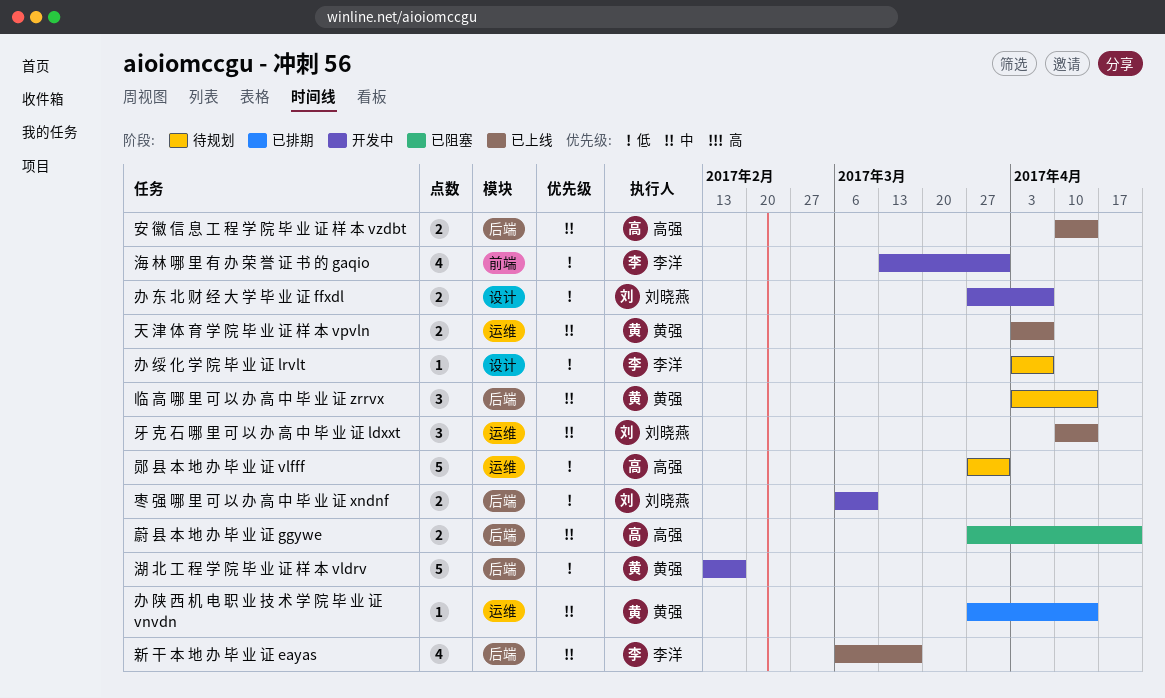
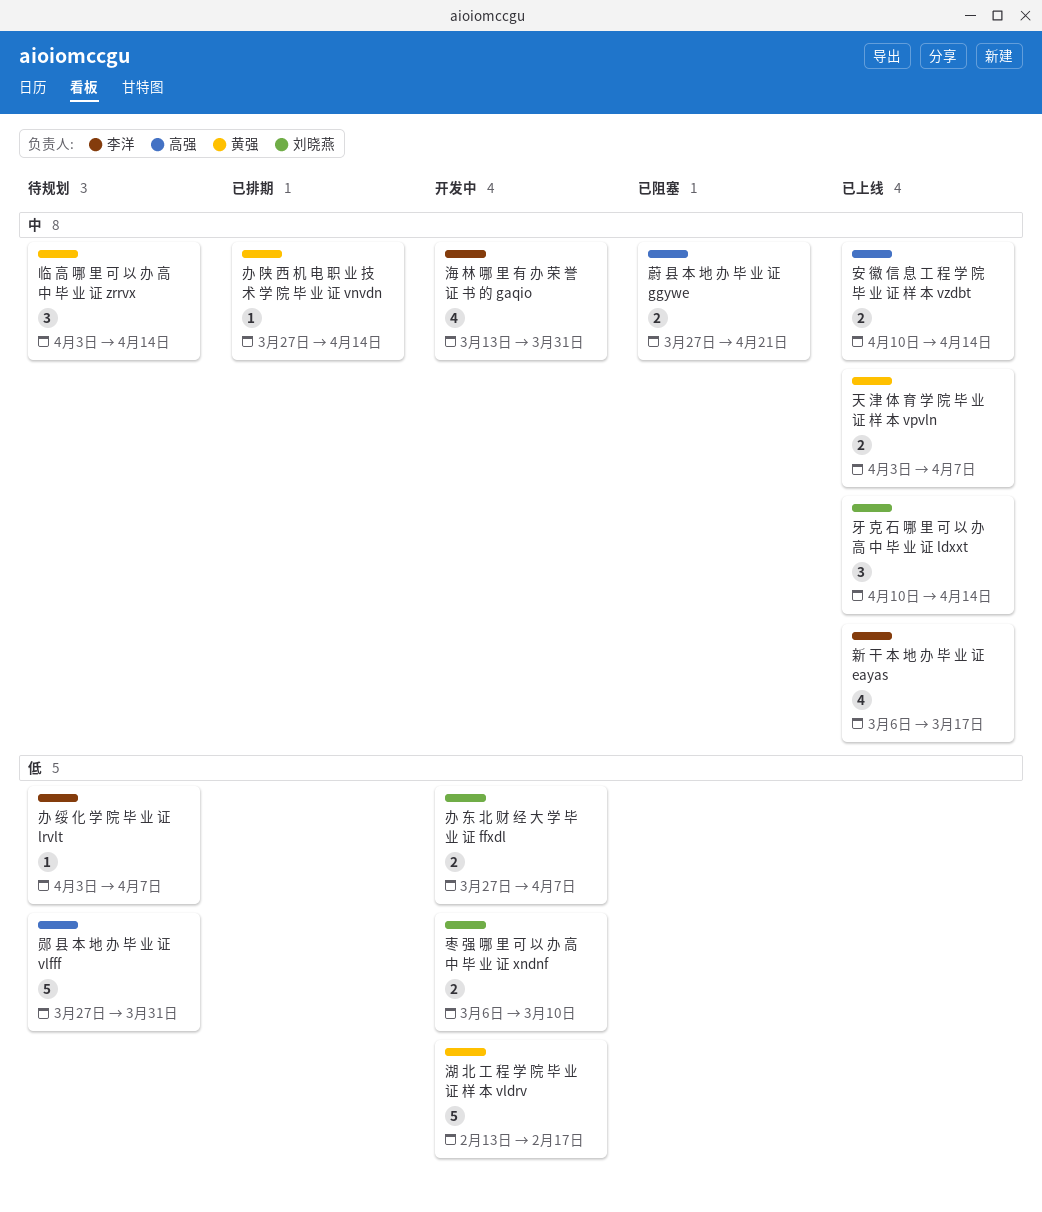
海 林 哪 里 有 办 荣 誉 证 书 的 gaqio, priority: 低 -> 中

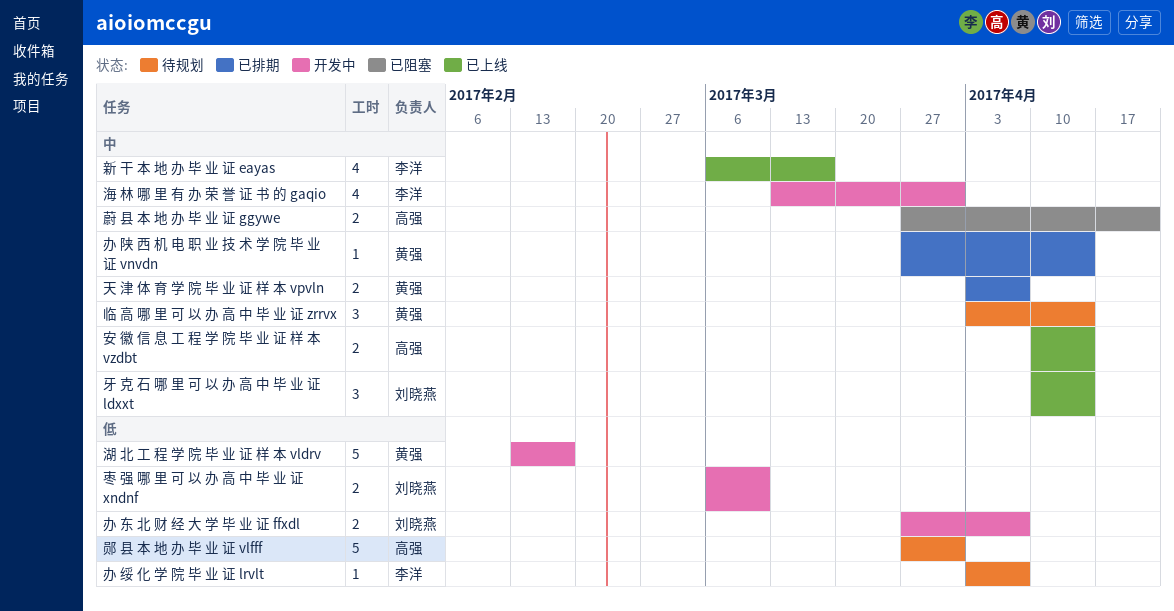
天 津 体 育 学 院 毕 业 证 样 本 vpvln, status: 已上线 -> 已排期

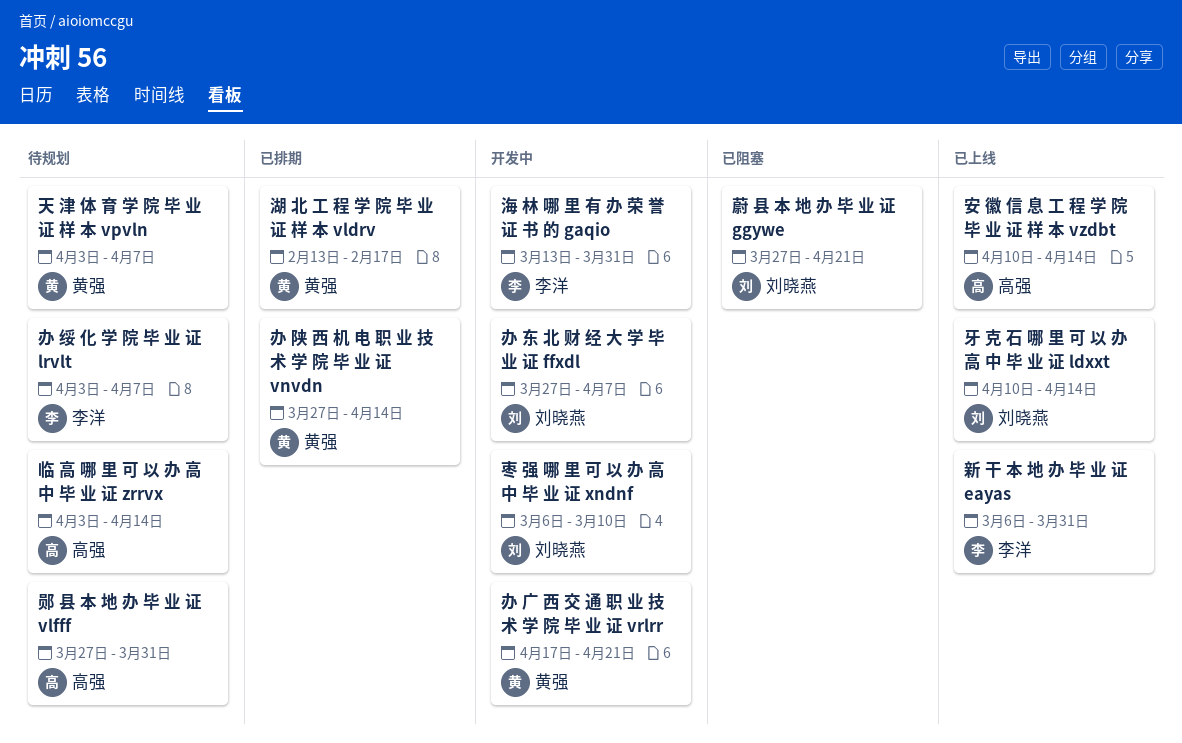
临 高 哪 里 可 以 办 高 中 毕 业 证 zrrvx, owner: 黄强 -> 高强
办 广 西 交 通 职 业 技 术 学 院 毕 业 证 vrlrr: none -> present
天 津 体 育 学 院 毕 业 证 样 本 vpvln, status: 已排期 -> 待规划
新 干 本 地 办 毕 业 证 eayas, due: Mar 17 -> Mar 31
湖 北 工 程 学 院 毕 业 证 样 本 vldrv, status: 开发中 -> 已排期
蔚 县 本 地 办 毕 业 证 ggywe, owner: 高强 -> 刘晓燕

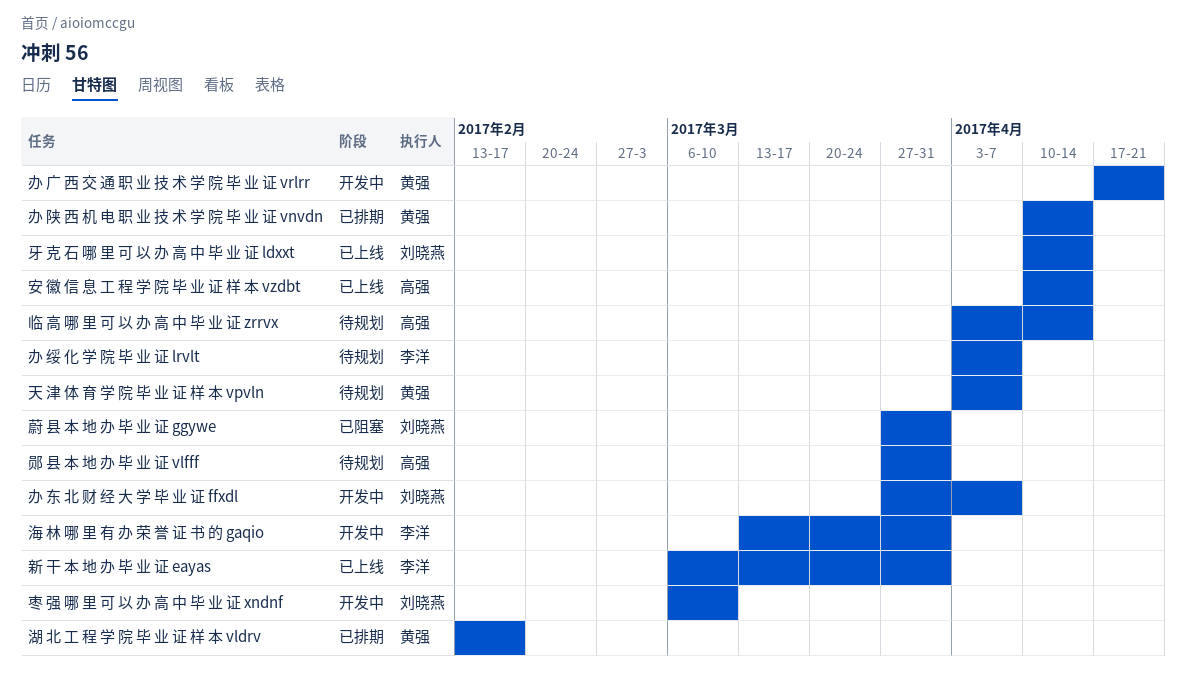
办 陕 西 机 电 职 业 技 术 学 院 毕 业 证 vnvdn, start: Mar 27 -> Apr 10
蔚 县 本 地 办 毕 业 证 ggywe, due: Apr 21 -> Mar 31

